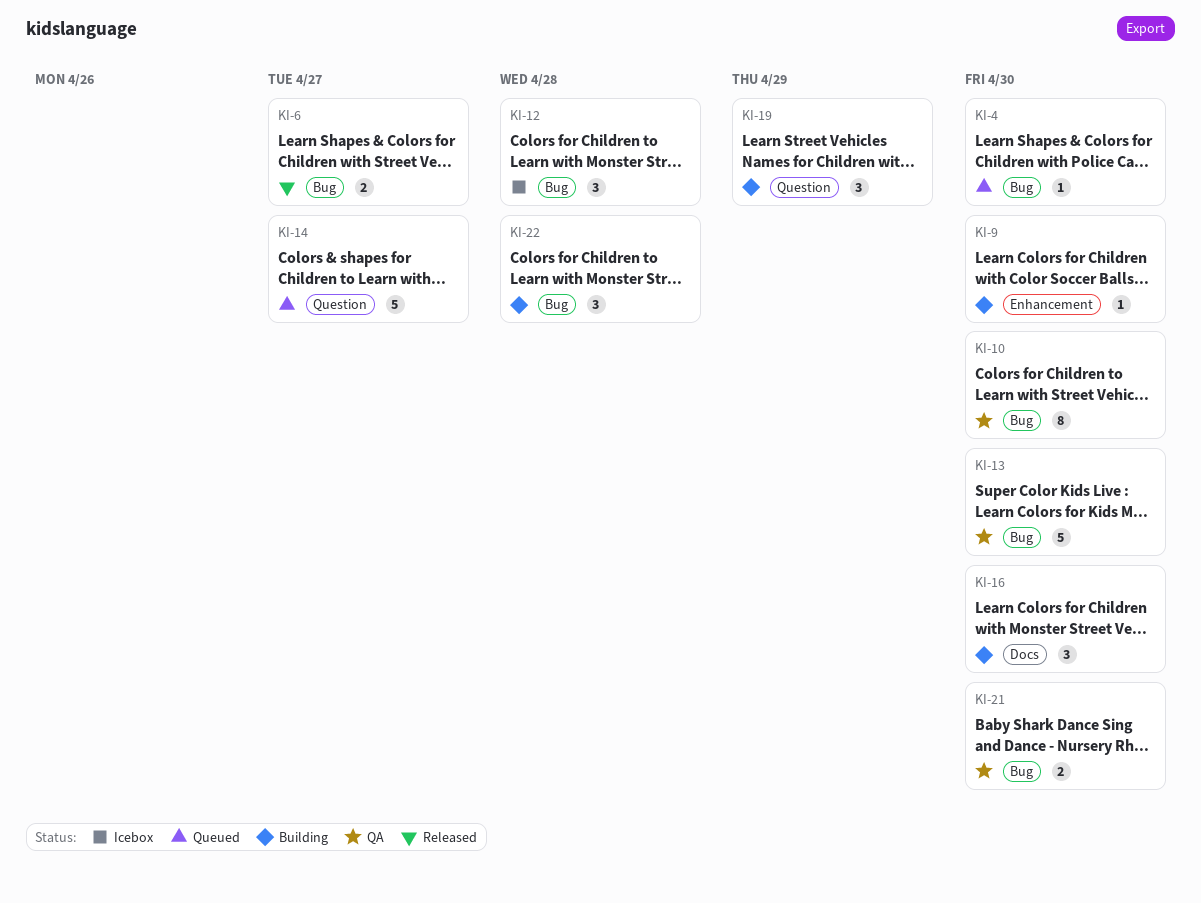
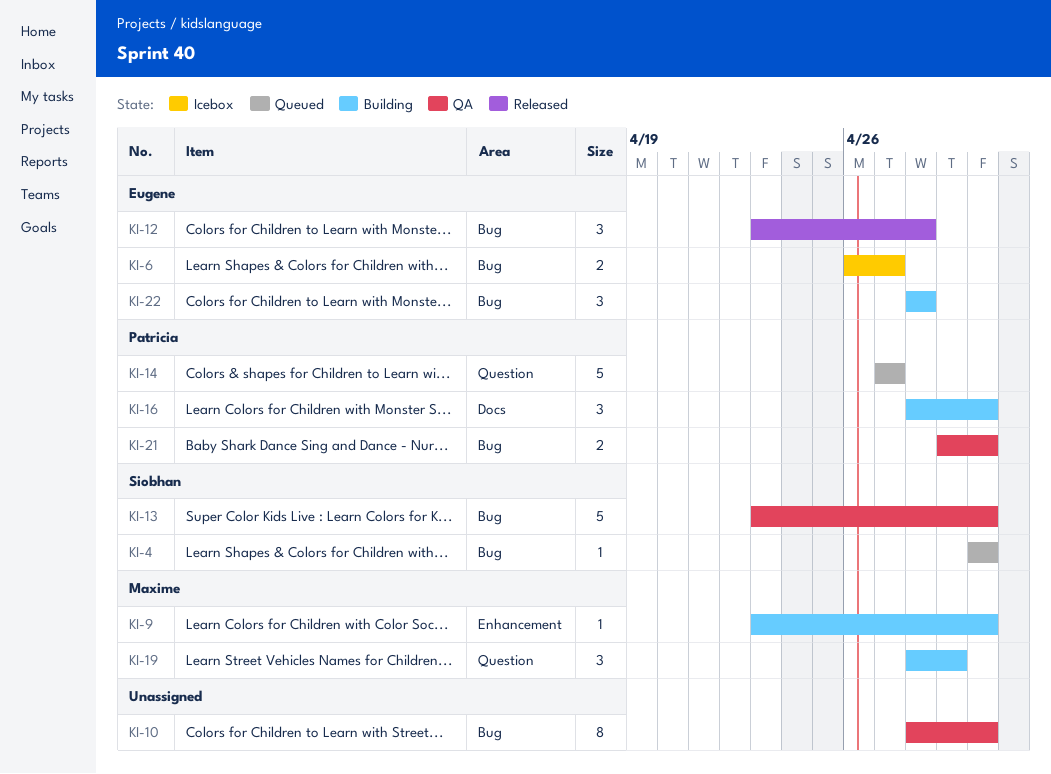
KI-6, status: Released -> Icebox
KI-12, status: Icebox -> Released

